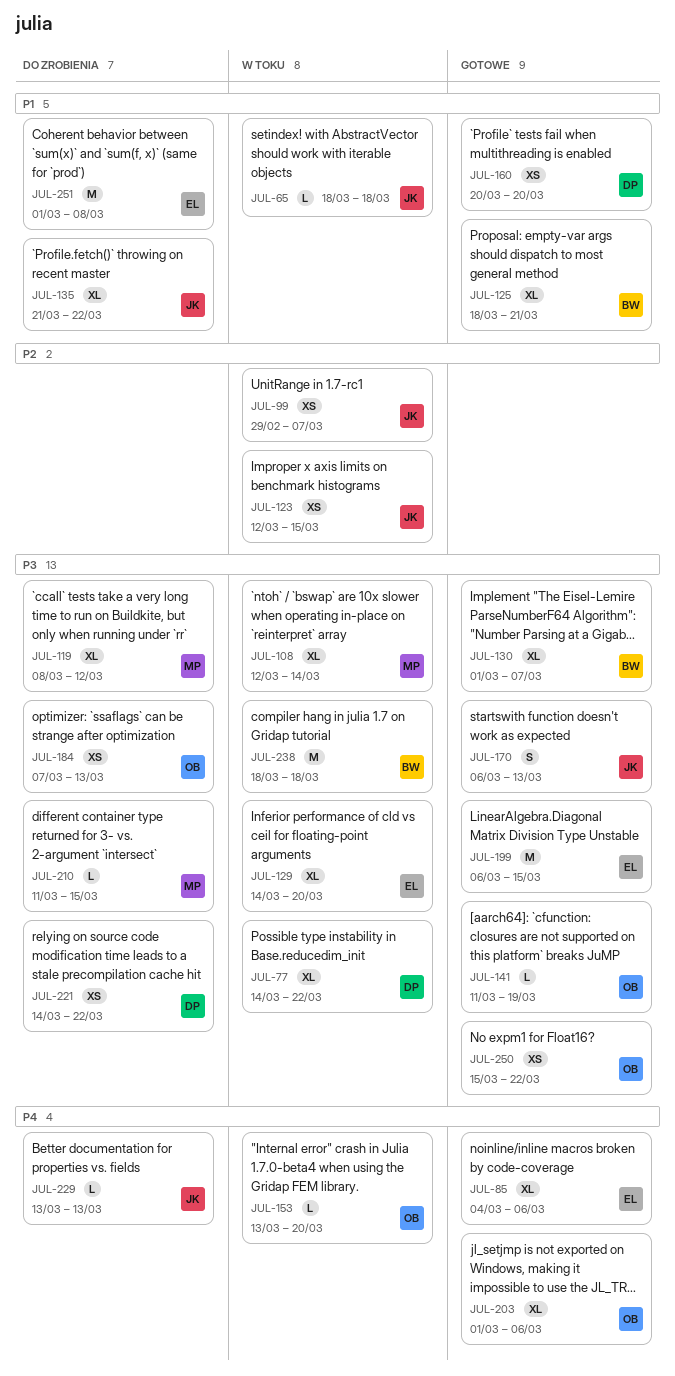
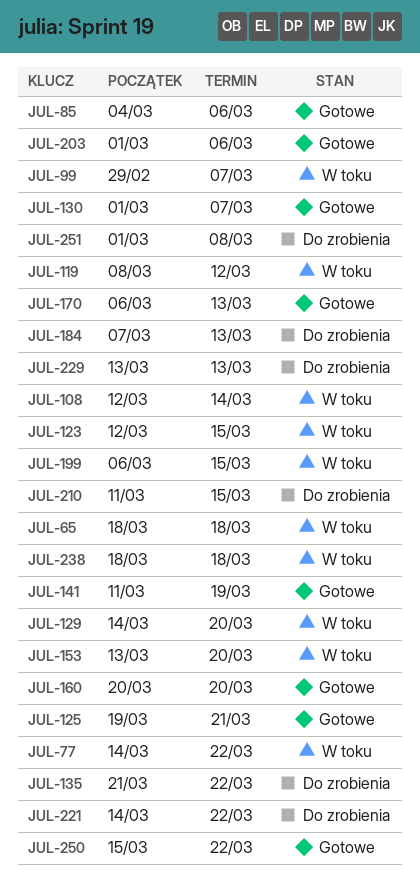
JUL-119, status: Do zrobienia -> W toku
JUL-125, start: Mar 18 -> Mar 19
JUL-199, status: Gotowe -> W toku

